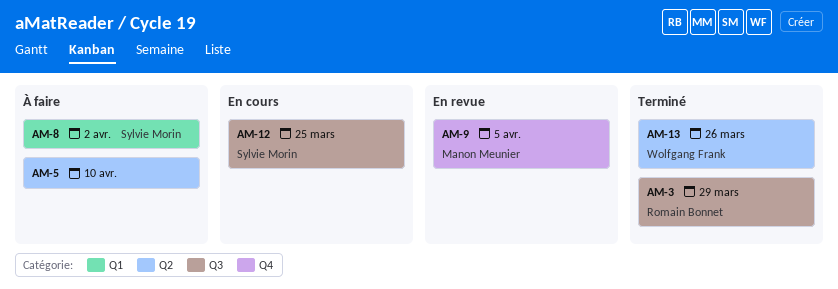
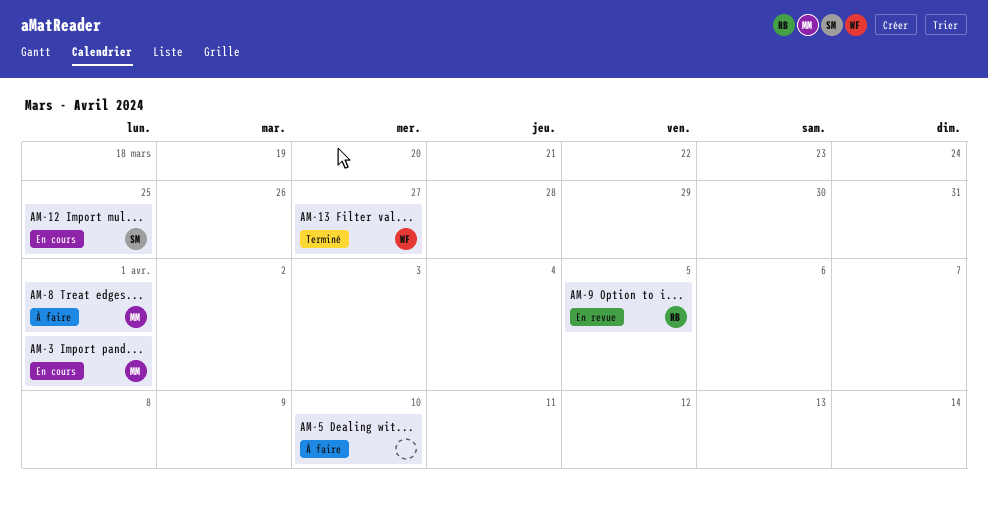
AM-3, status: Terminé -> En cours
AM-3, owner: Romain Bonnet -> Manon Meunier
AM-3, due: Mar 29 -> Apr 1
AM-8, owner: Sylvie Morin -> Manon Meunier
AM-8, due: Apr 2 -> Apr 1
AM-9, owner: Manon Meunier -> Romain Bonnet
AM-13, due: Mar 26 -> Mar 27

